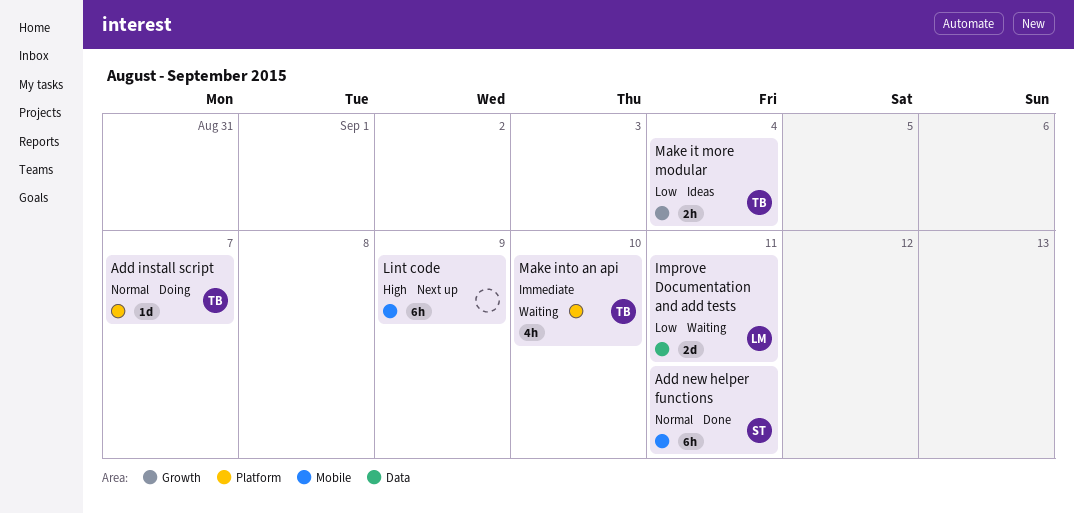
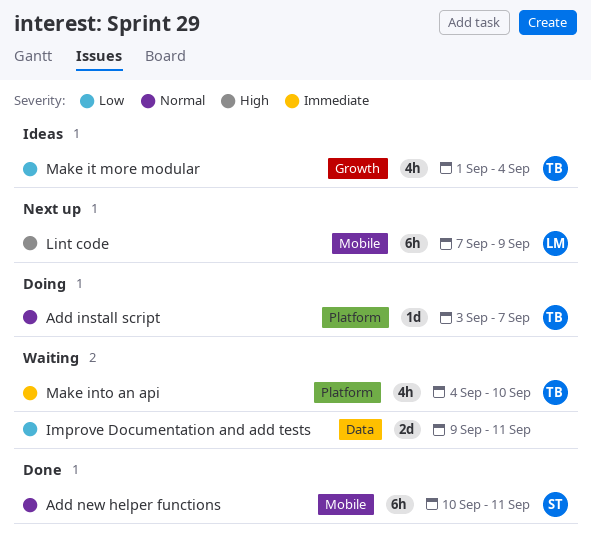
Improve Documentation and add tests, owner: LM -> none
Lint code, owner: none -> LM
Make it more modular, estimate: 2h -> 4h

